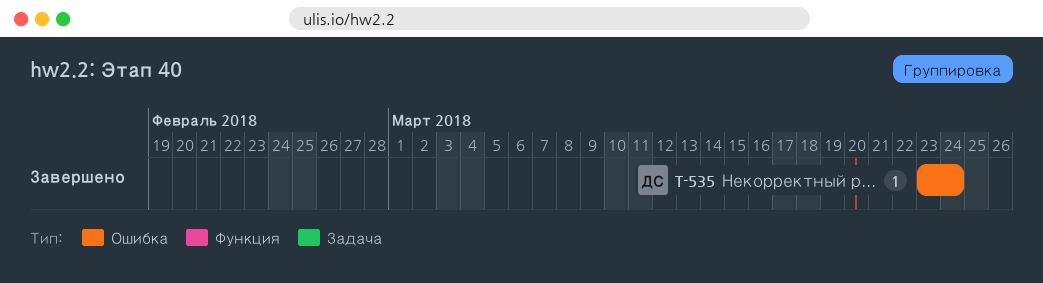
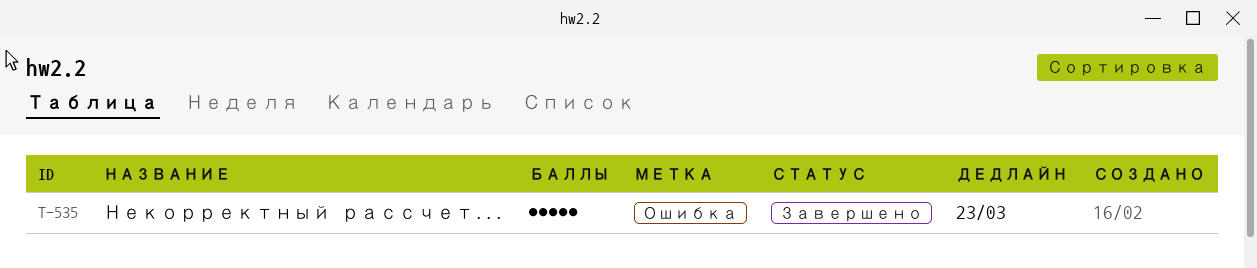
T-535, estimate: 1 -> 5
T-535, due: Mar 24 -> Mar 23

